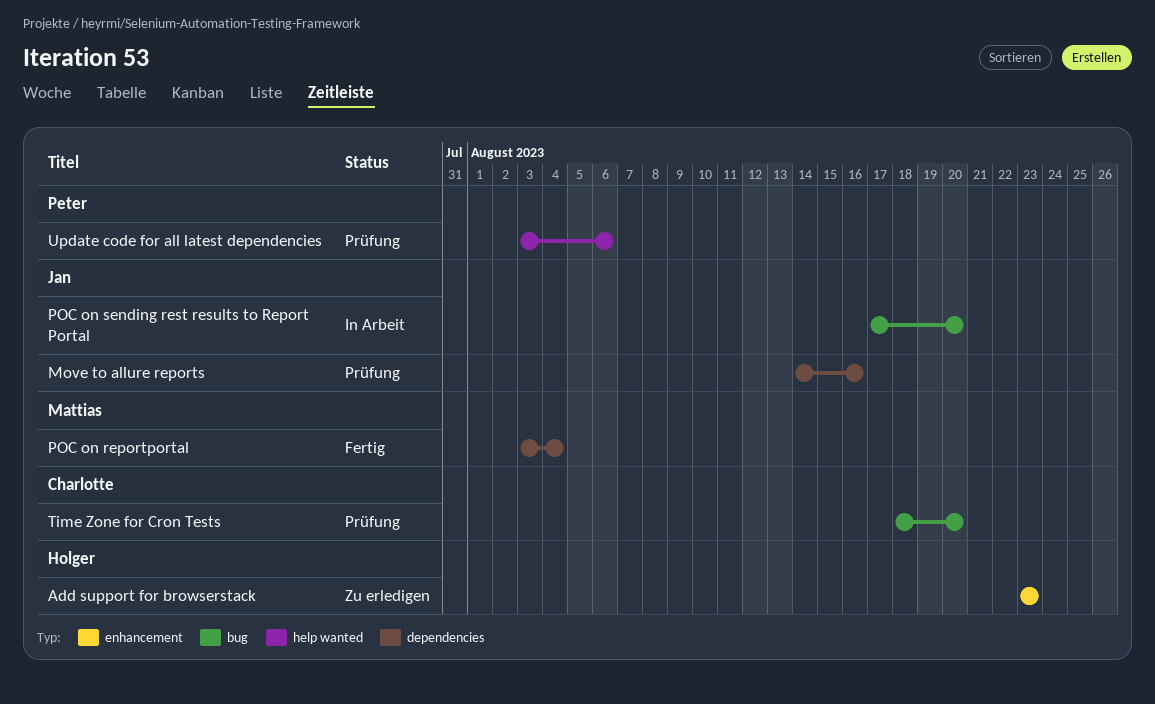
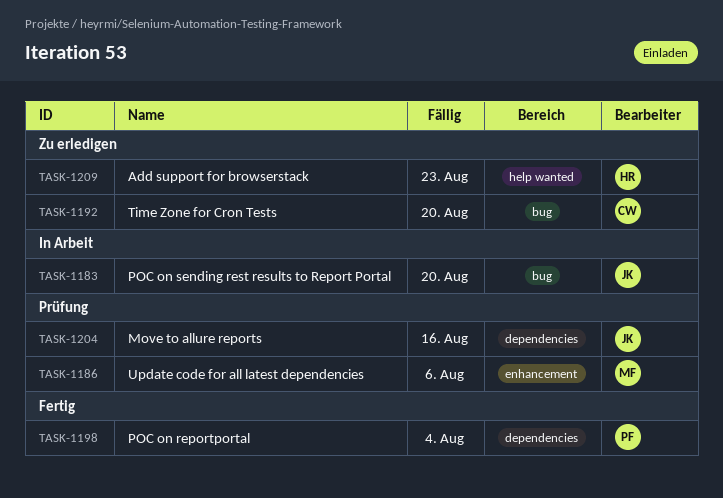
Add support for browserstack, label: enhancement -> help wanted
POC on reportportal, owner: Mattias -> Peter
Time Zone for Cron Tests, status: Prüfung -> Zu erledigen
Update code for all latest dependencies, owner: Peter -> Mattias
Update code for all latest dependencies, label: help wanted -> enhancement

